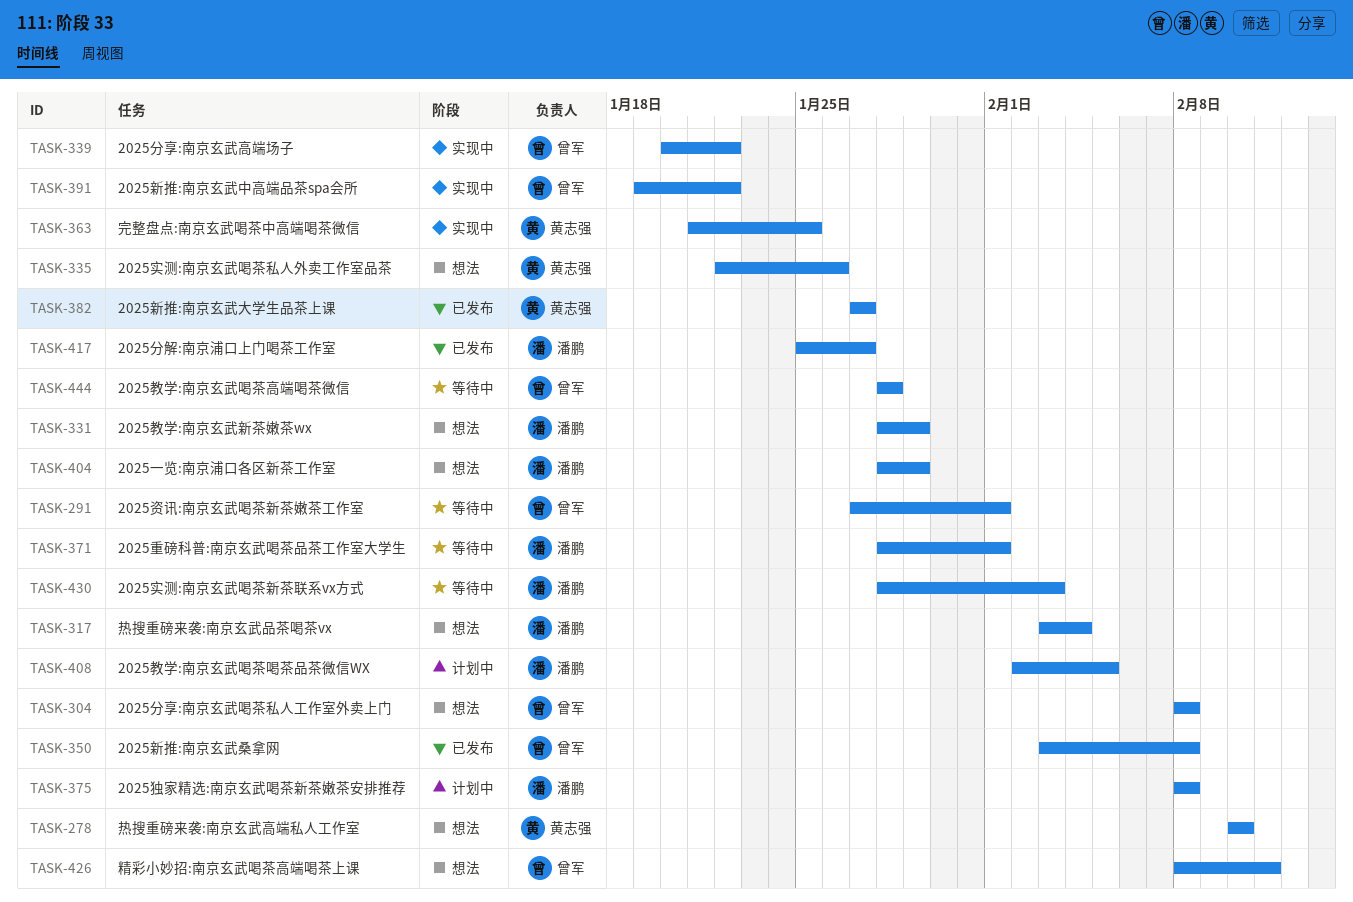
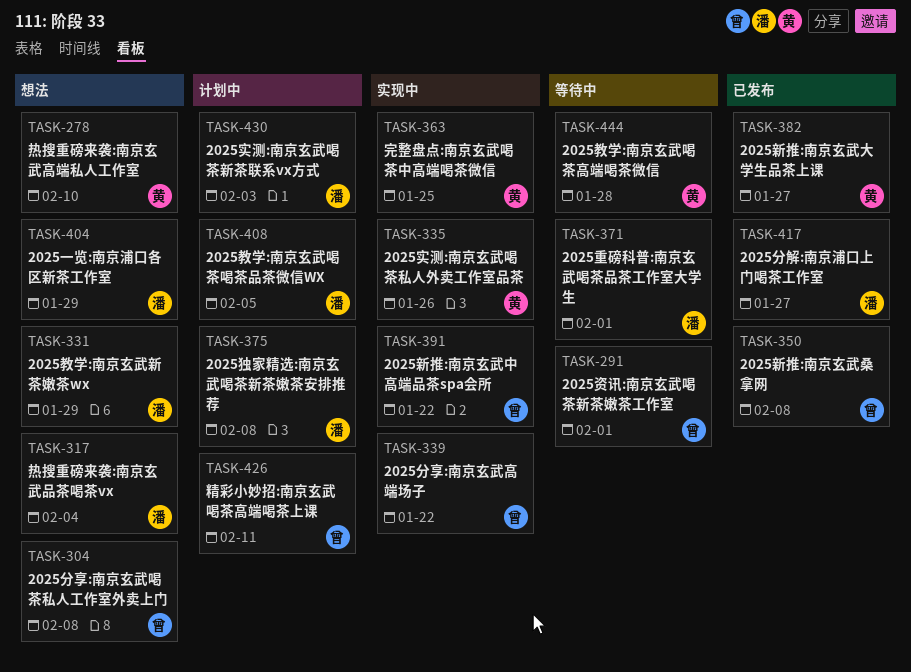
TASK-335, status: 想法 -> 实现中
TASK-426, status: 想法 -> 计划中
TASK-430, status: 等待中 -> 计划中
TASK-444, owner: 曾军 -> 黄志强

